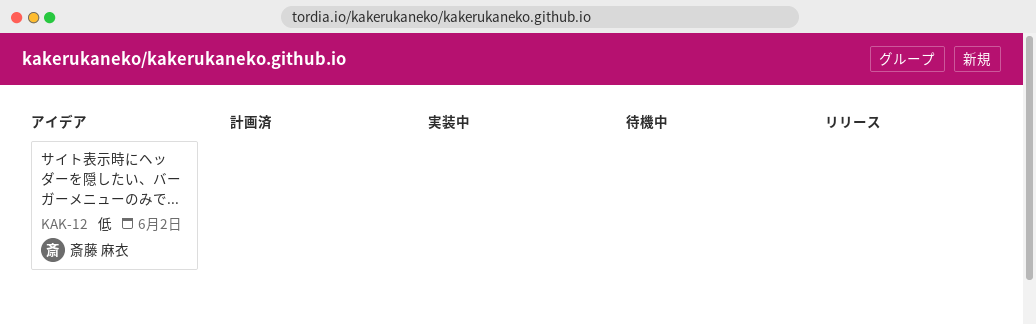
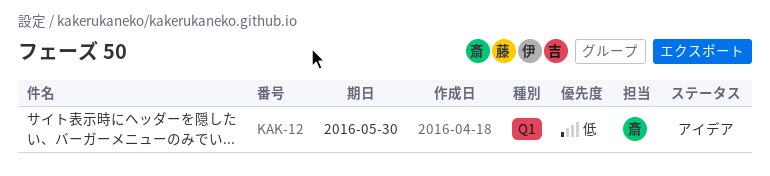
KAK-12, due: Jun 2 -> May 30

